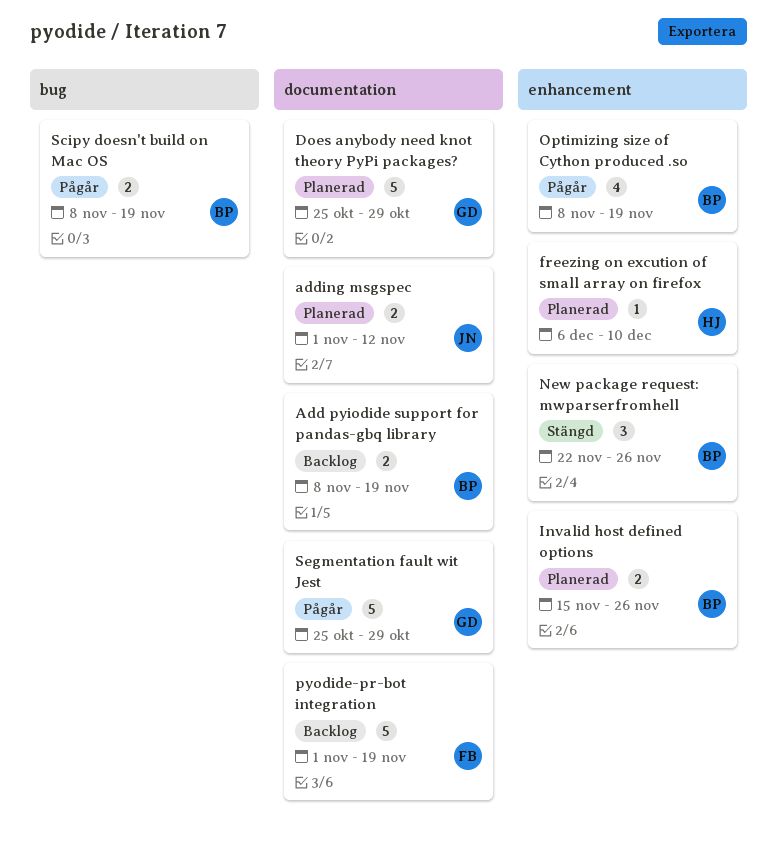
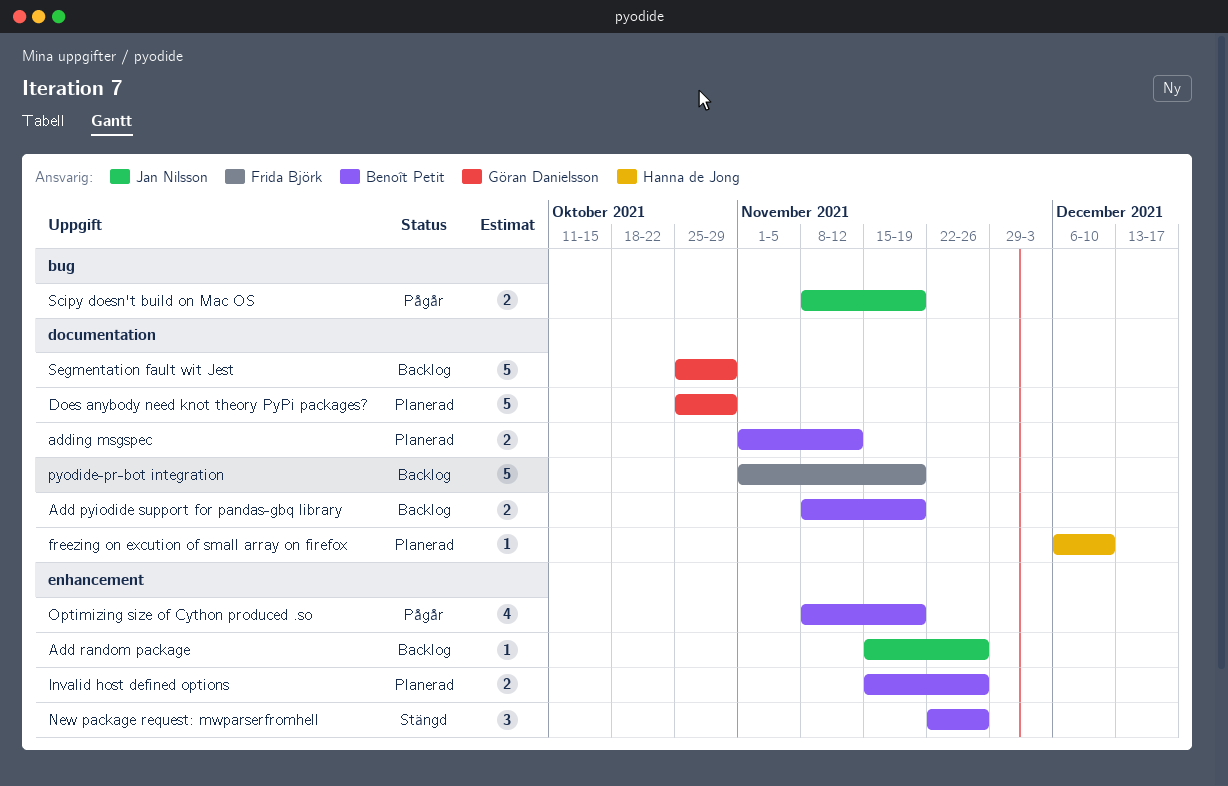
Add random package: none -> present
adding msgspec, owner: Jan Nilsson -> Benoît Petit
freezing on excution of small array on firefox, label: enhancement -> documentation
Scipy doesn't build on Mac OS, owner: Benoît Petit -> Jan Nilsson
Segmentation fault wit Jest, status: Pågår -> Backlog

